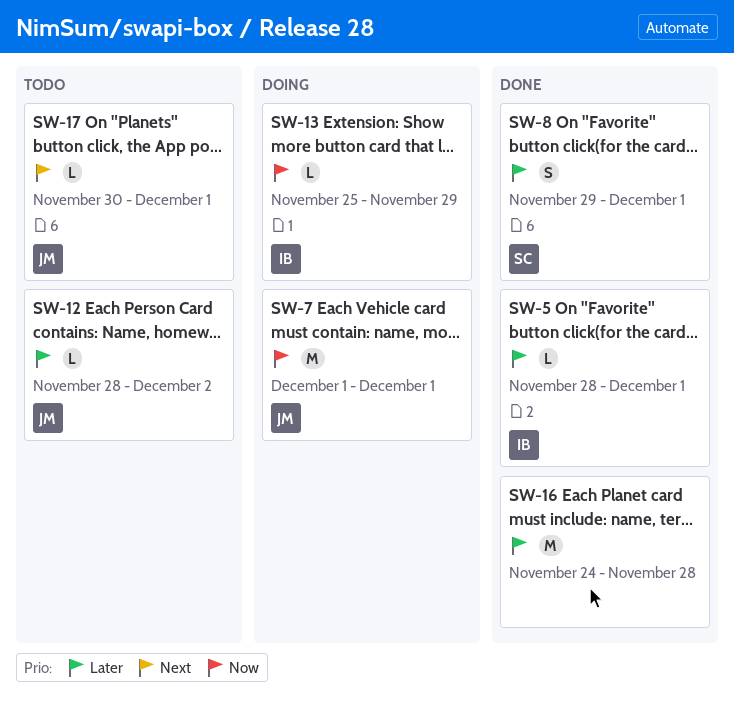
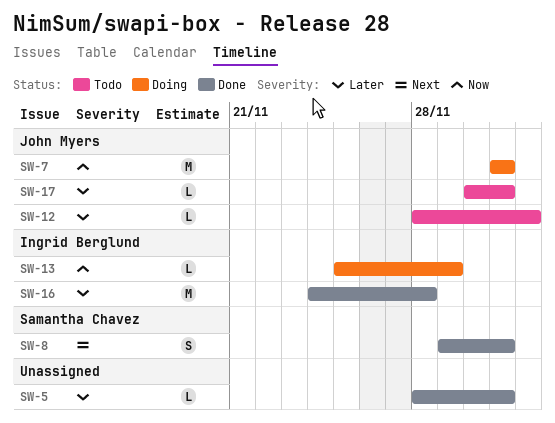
SW-5, owner: Ingrid Berglund -> none
SW-8, priority: Later -> Next
SW-16, owner: none -> Ingrid Berglund
SW-17, priority: Next -> Later

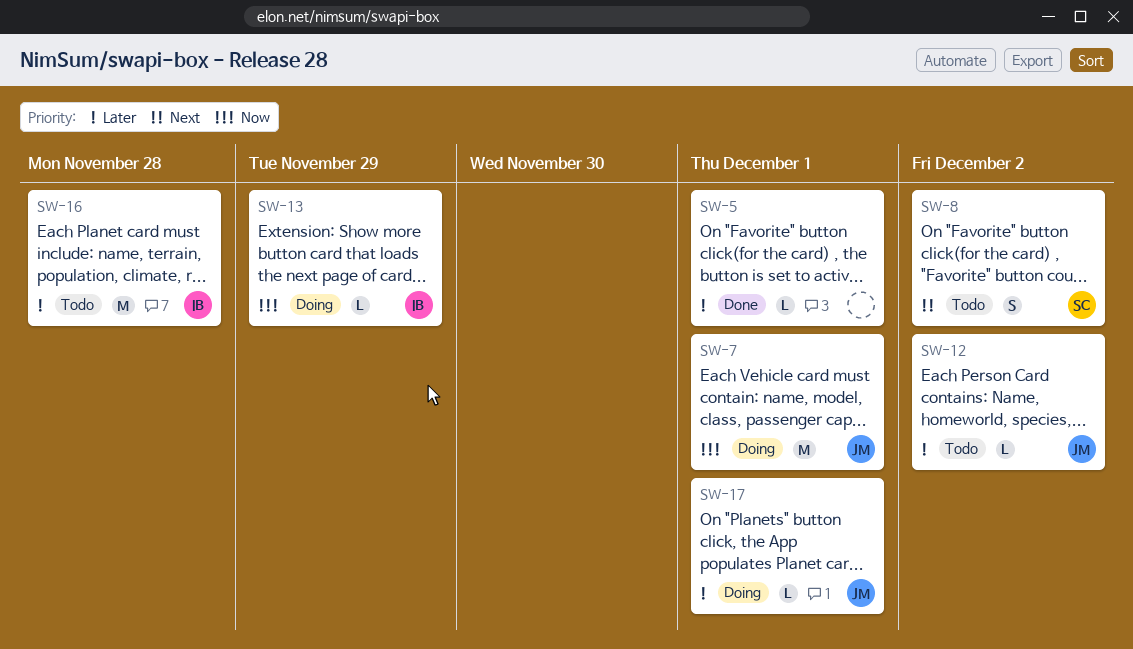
SW-8, status: Done -> Todo
SW-8, due: Dec 1 -> Dec 2
SW-16, status: Done -> Todo
SW-17, status: Todo -> Doing

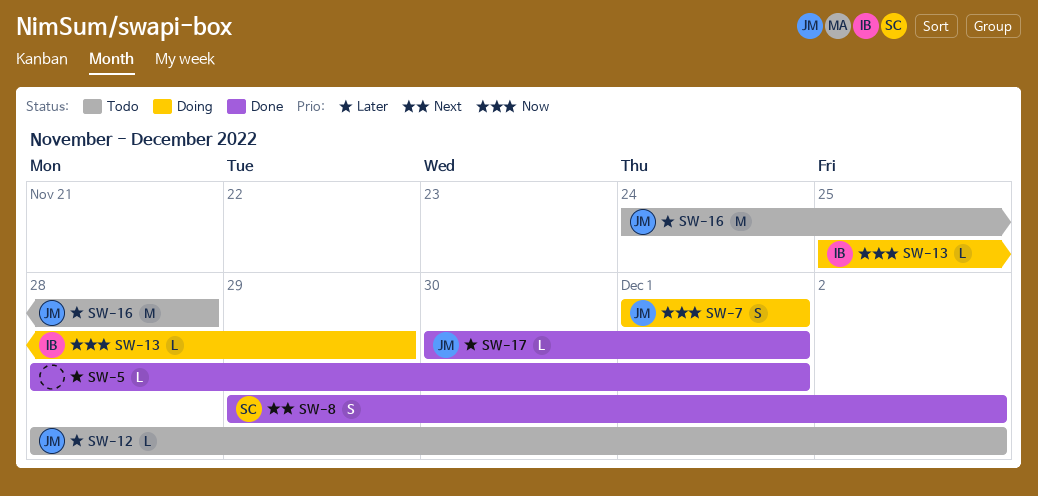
SW-7, estimate: M -> S
SW-8, status: Todo -> Done
SW-16, owner: IB -> JM
SW-17, status: Doing -> Done

